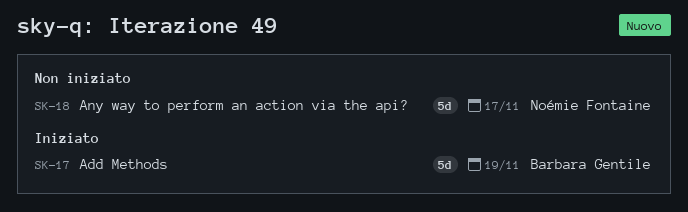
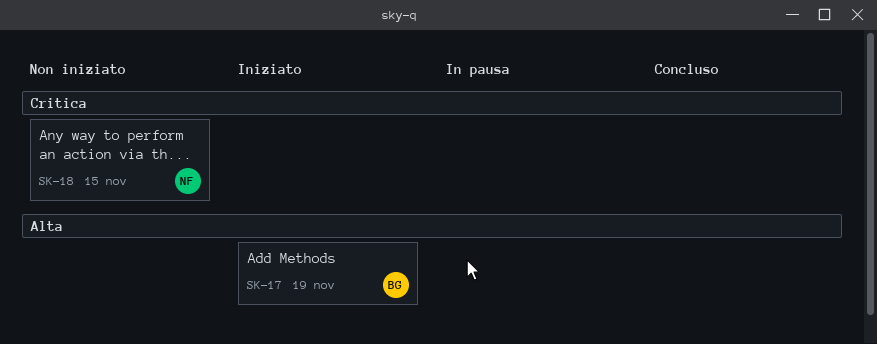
SK-18, due: Nov 17 -> Nov 15

